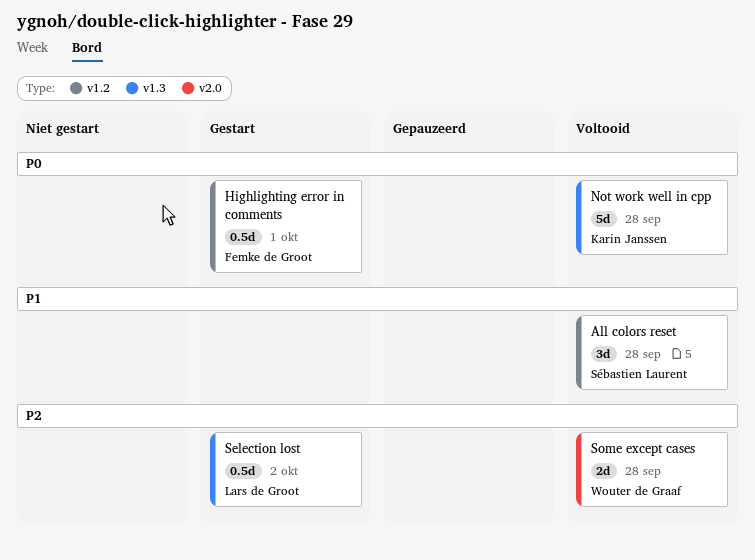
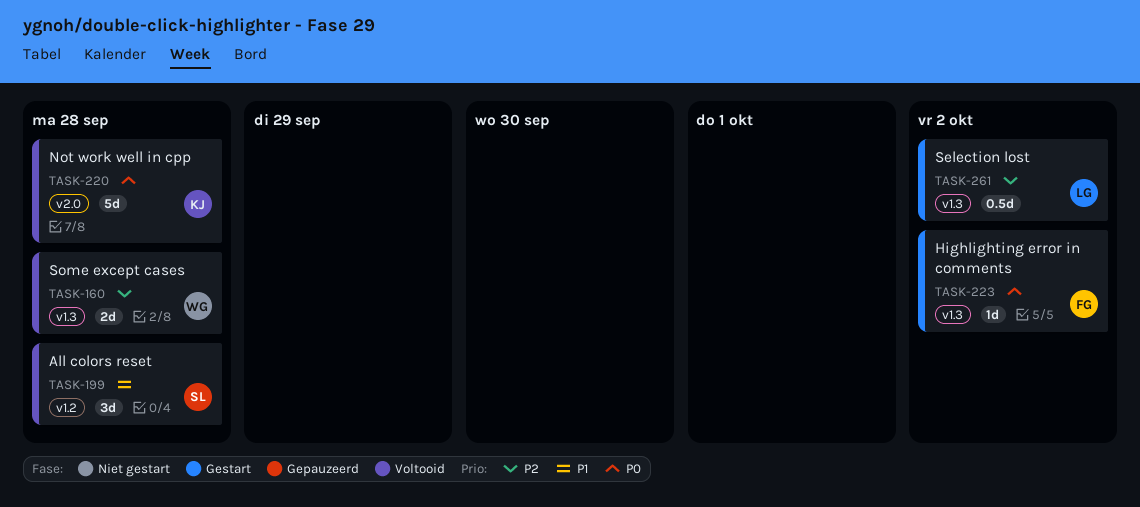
Highlighting error in comments, label: v1.2 -> v1.3
Highlighting error in comments, estimate: 0.5d -> 1d
Highlighting error in comments, due: Oct 1 -> Oct 2
Not work well in cpp, label: v1.3 -> v2.0
Some except cases, label: v2.0 -> v1.3

